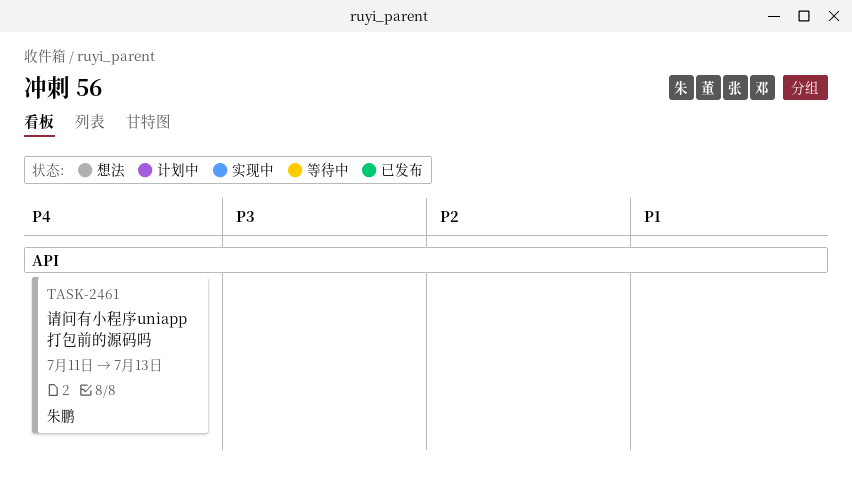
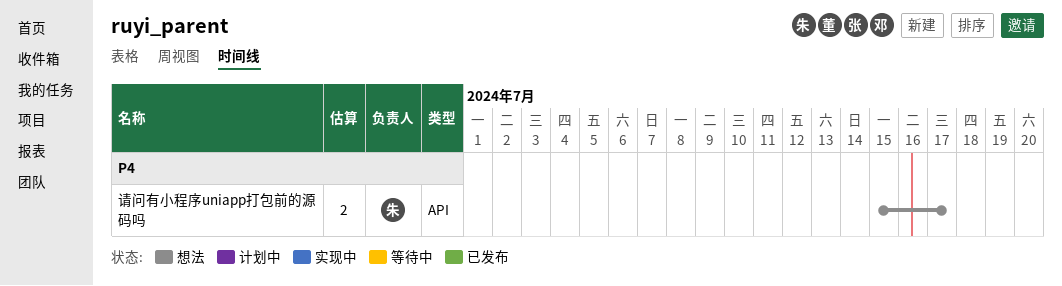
请问有小程序uniapp打包前的源码吗, start: Jul 11 -> Jul 15
请问有小程序uniapp打包前的源码吗, due: Jul 13 -> Jul 17

